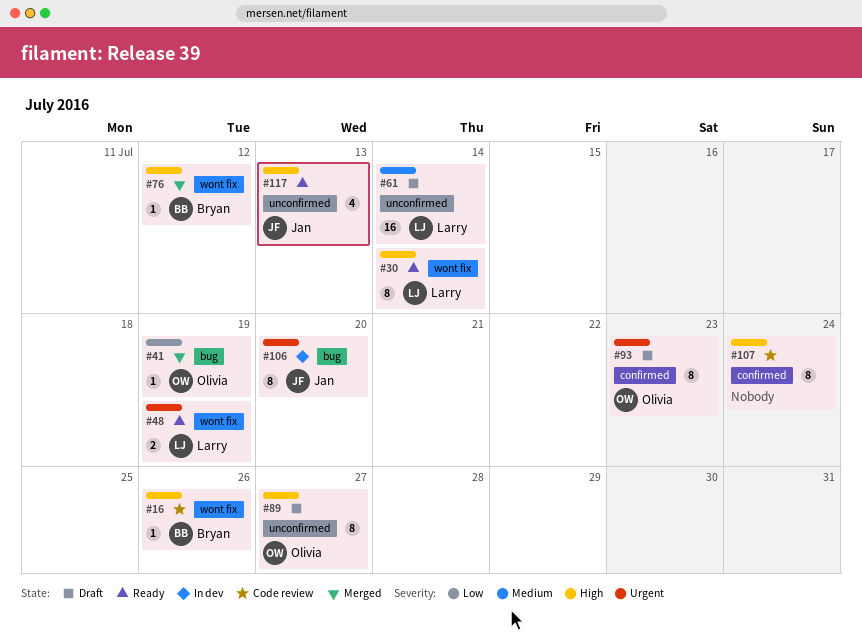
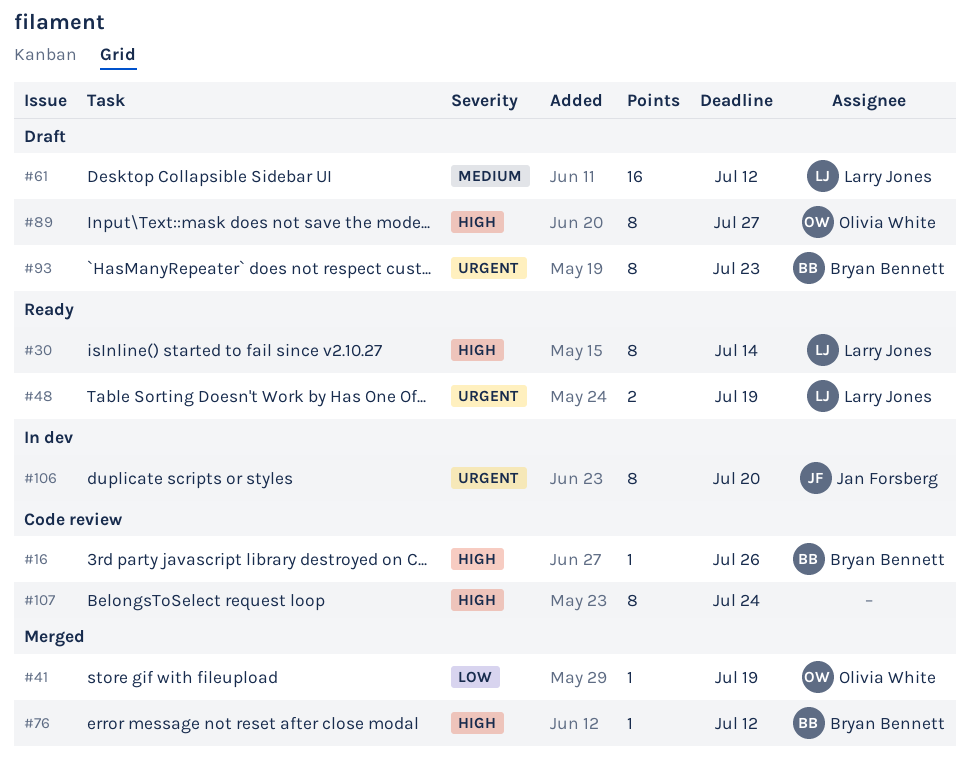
#61, due: Jul 14 -> Jul 12
#93, owner: Olivia White -> Bryan Bennett
#117: present -> none

